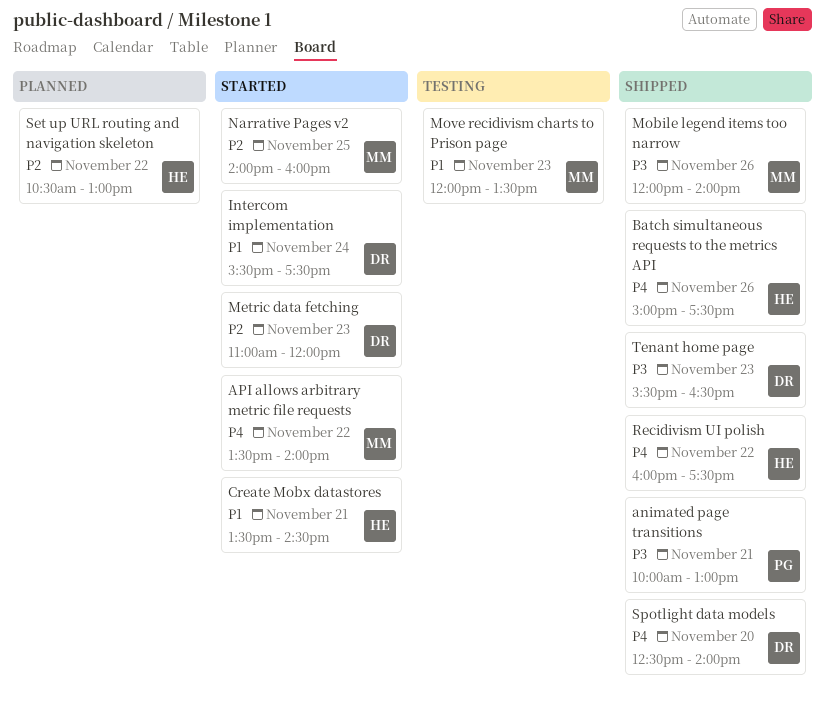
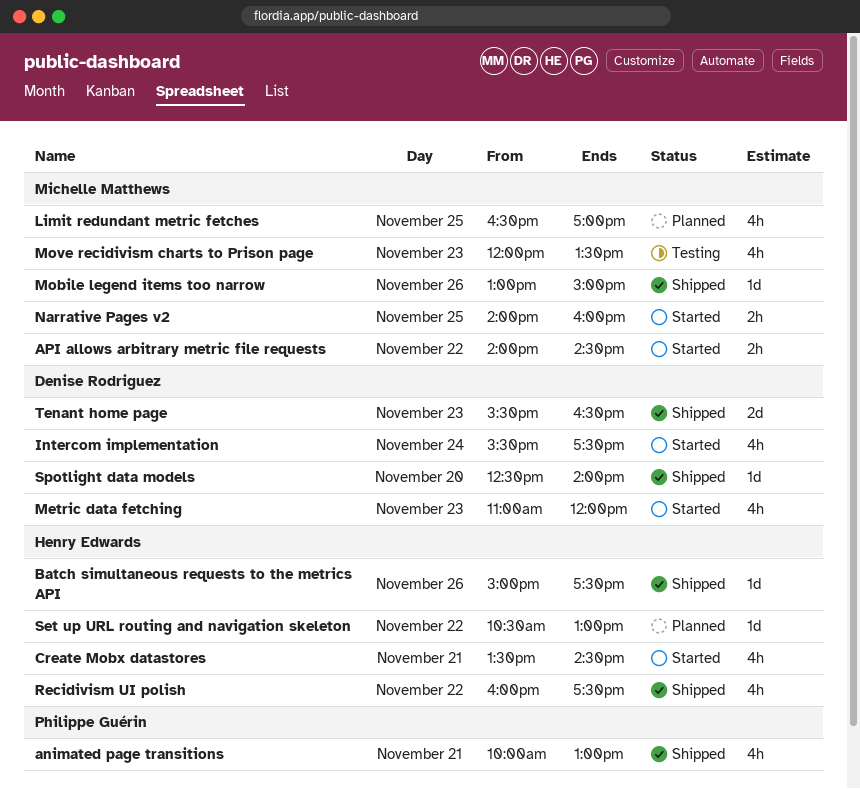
API allows arbitrary metric file requests, begins: 13:30 -> 14:00
API allows arbitrary metric file requests, ends: 14:00 -> 14:30
Limit redundant metric fetches: none -> present
Mobile legend items too narrow, begins: 12:00 -> 13:00
Mobile legend items too narrow, ends: 14:00 -> 15:00

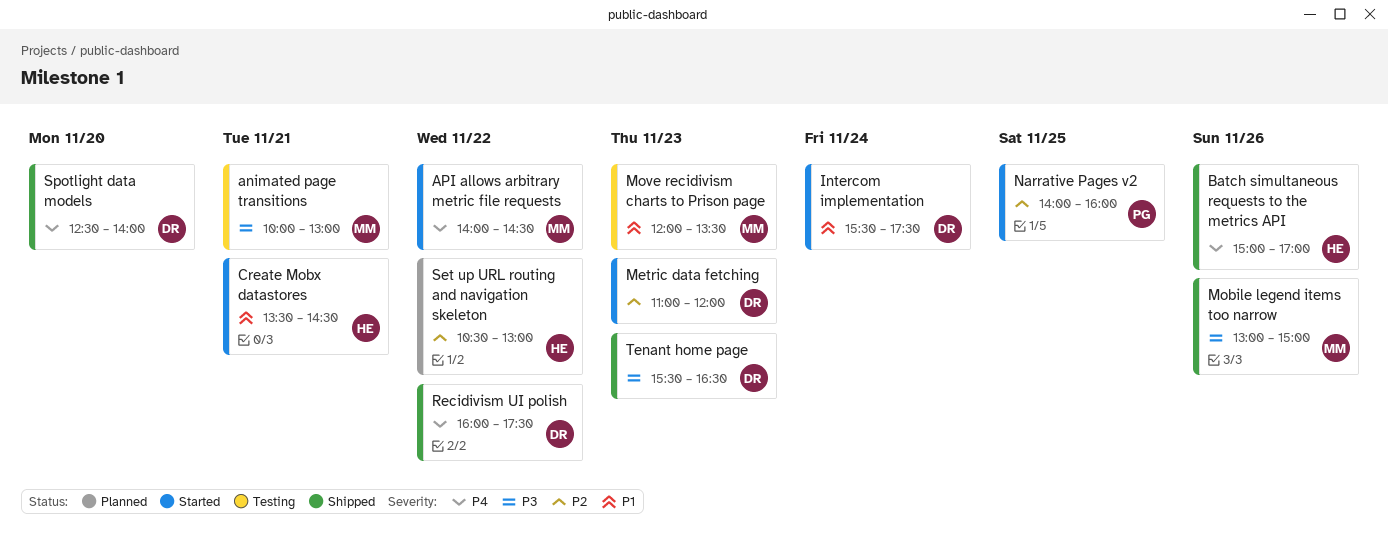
animated page transitions, status: Shipped -> Testing
animated page transitions, owner: Philippe Guérin -> Michelle Matthews
Batch simultaneous requests to the metrics API, ends: 17:30 -> 17:00
Limit redundant metric fetches: present -> none
Narrative Pages v2, owner: Michelle Matthews -> Philippe Guérin
Recidivism UI polish, owner: Henry Edwards -> Denise Rodriguez

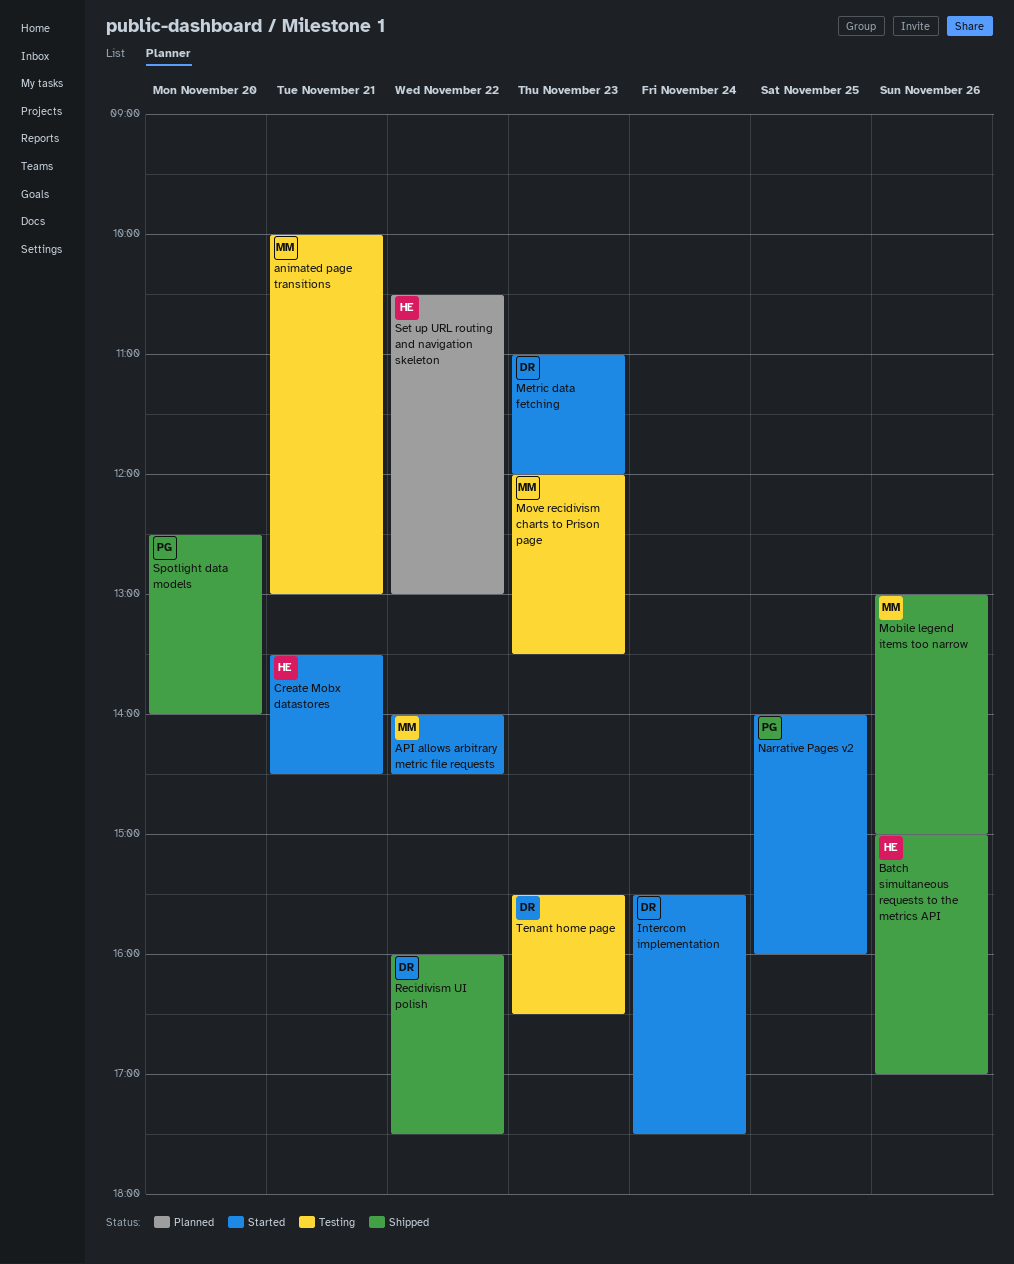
Spotlight data models, owner: DR -> PG
Tenant home page, status: Shipped -> Testing

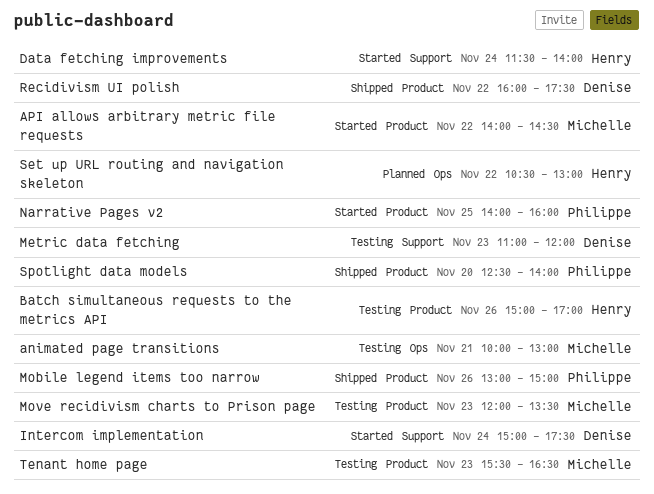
Batch simultaneous requests to the metrics API, status: Shipped -> Testing
Create Mobx datastores: present -> none
Data fetching improvements: none -> present
Intercom implementation, begins: 15:30 -> 15:00
Metric data fetching, status: Started -> Testing
Mobile legend items too narrow, owner: Michelle -> Philippe
Tenant home page, owner: Denise -> Michelle

